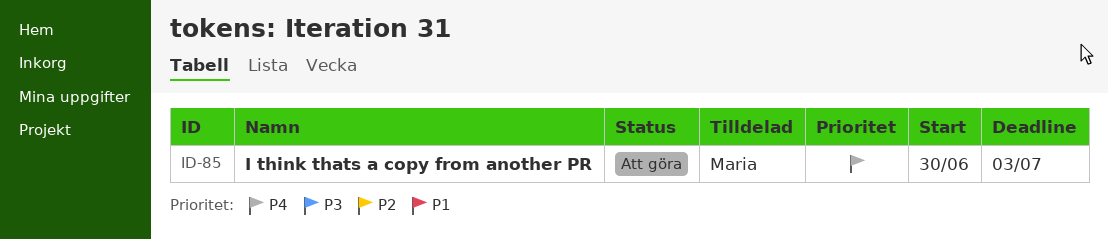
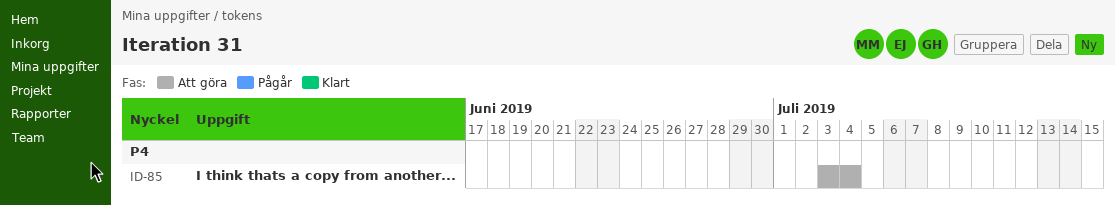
ID-85, start: Jun 30 -> Jul 3
ID-85, due: Jul 3 -> Jul 4

